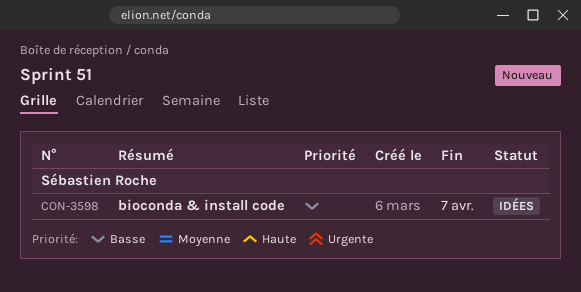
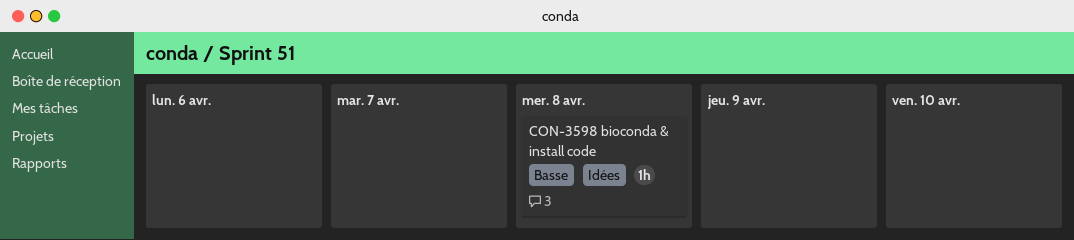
CON-3598, due: Apr 7 -> Apr 8

